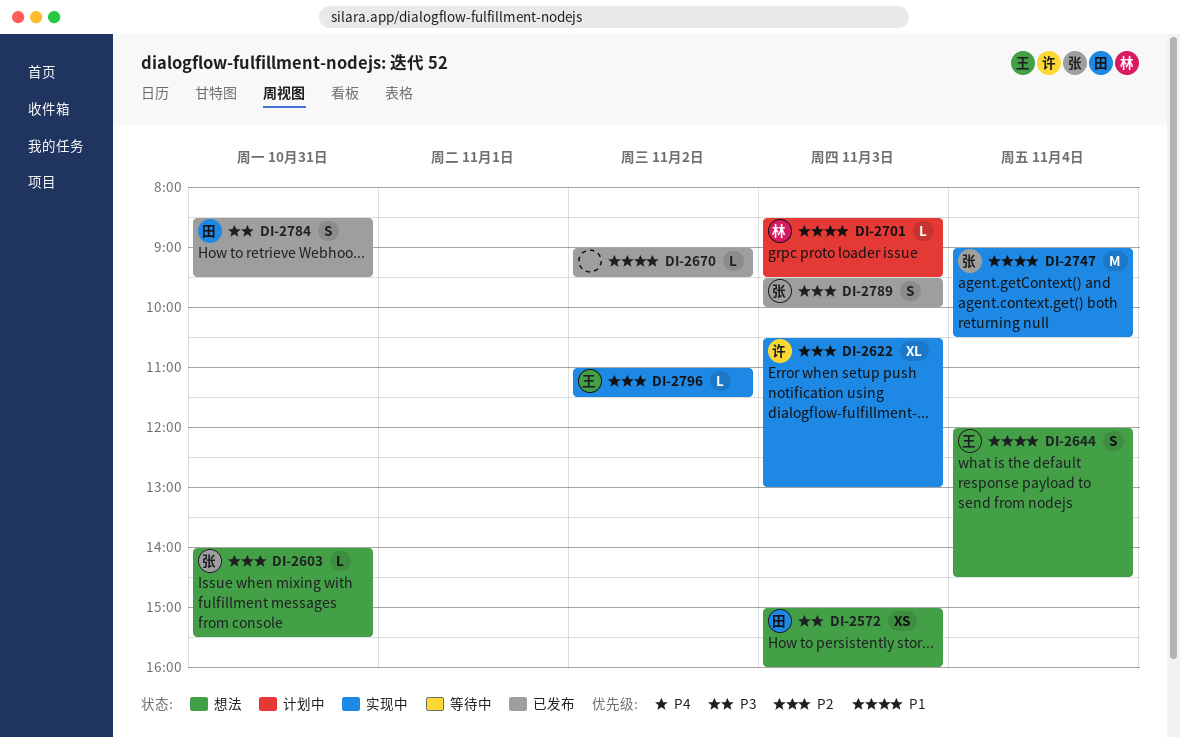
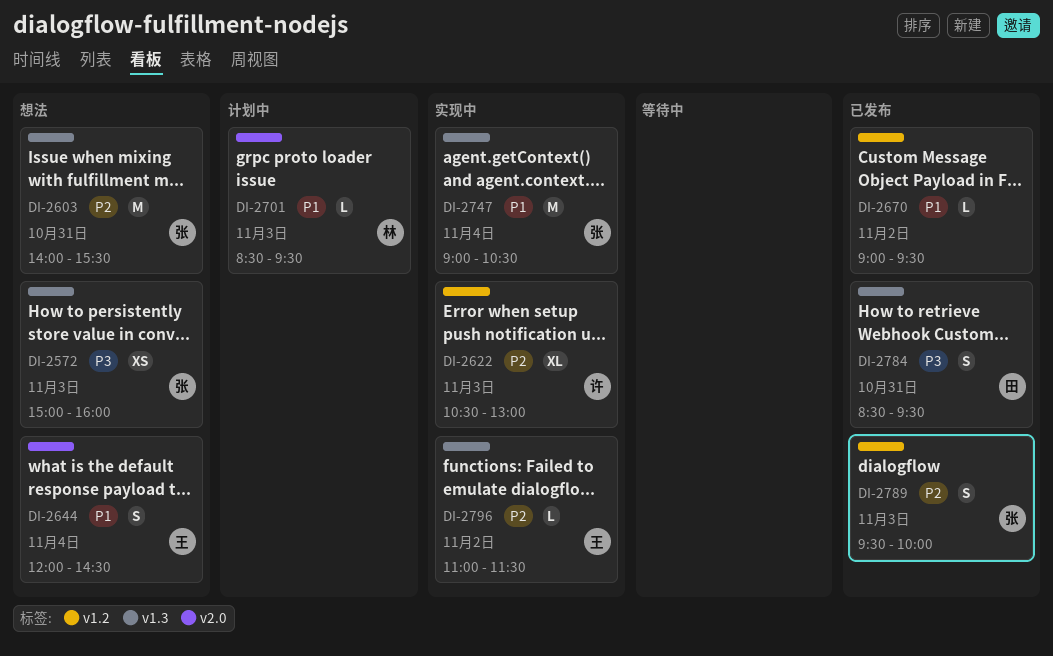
DI-2572, owner: 田 -> 张
DI-2603, estimate: L -> M

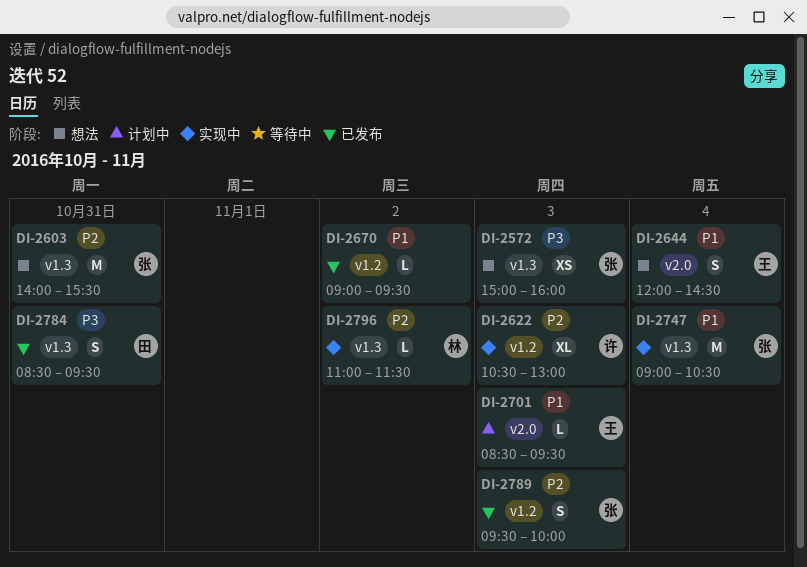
DI-2701, owner: 林 -> 王
DI-2796, owner: 王 -> 林

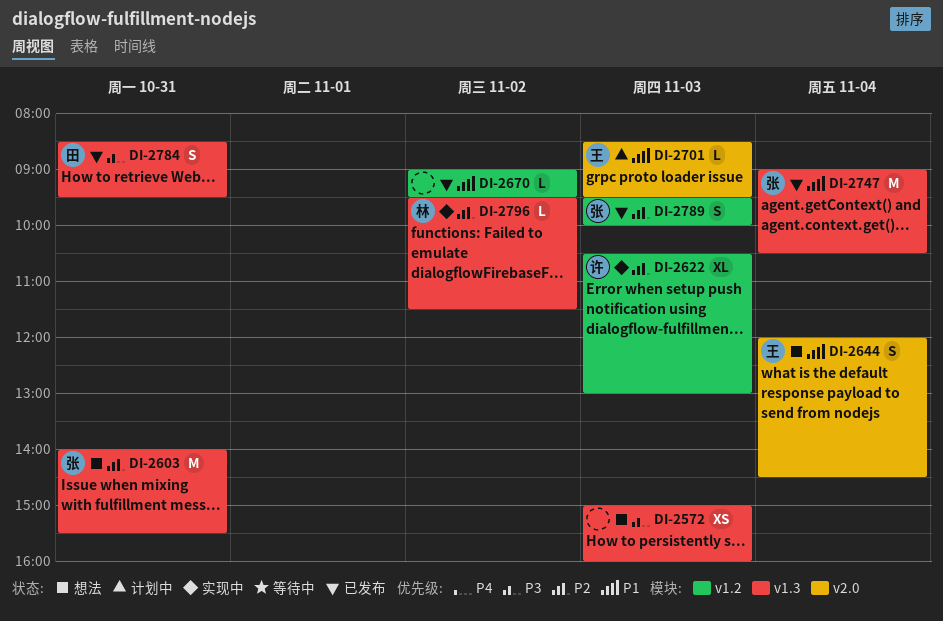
DI-2572, owner: 张 -> none
DI-2747, status: 实现中 -> 已发布
DI-2796, begins: 11:00 -> 09:30

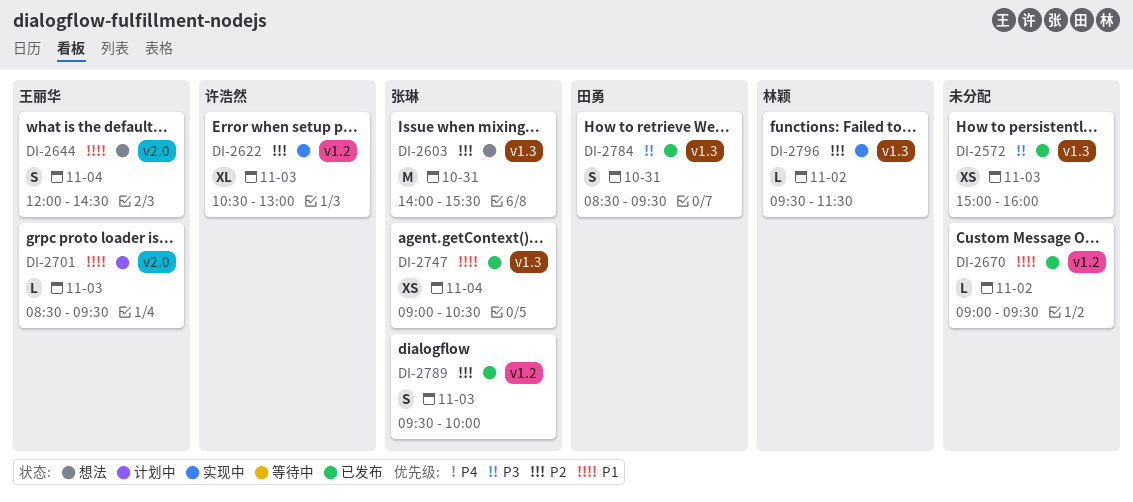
DI-2572, status: 想法 -> 已发布
DI-2747, estimate: M -> XS

